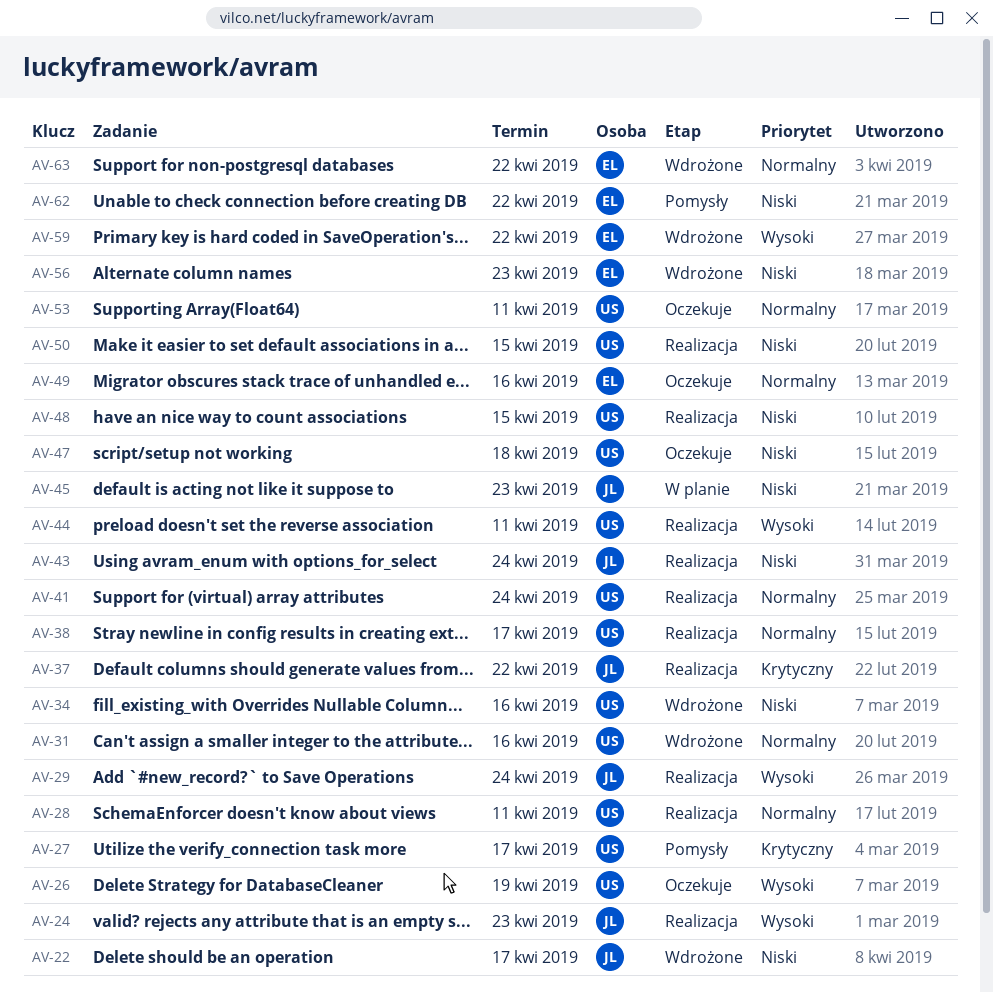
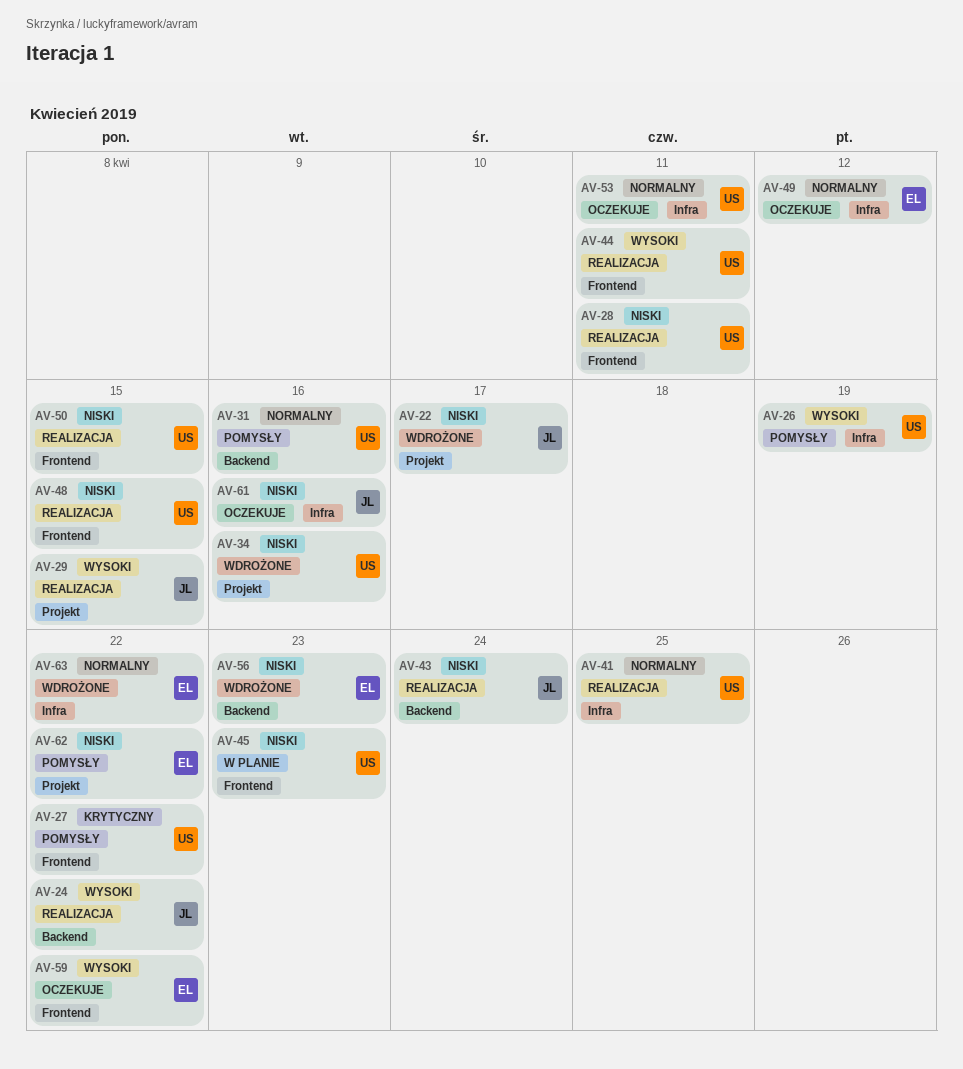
AV-24, due: Apr 23 -> Apr 22
AV-26, status: Oczekuje -> Pomysły
AV-27, due: Apr 17 -> Apr 22
AV-28, priority: Normalny -> Niski
AV-29, due: Apr 24 -> Apr 15
AV-31, status: Wdrożone -> Pomysły
AV-37: present -> none
AV-38: present -> none
AV-41, due: Apr 24 -> Apr 25
AV-45, owner: JL -> US
AV-47: present -> none
AV-49, due: Apr 16 -> Apr 12
AV-59, status: Wdrożone -> Oczekuje
AV-61: none -> present

